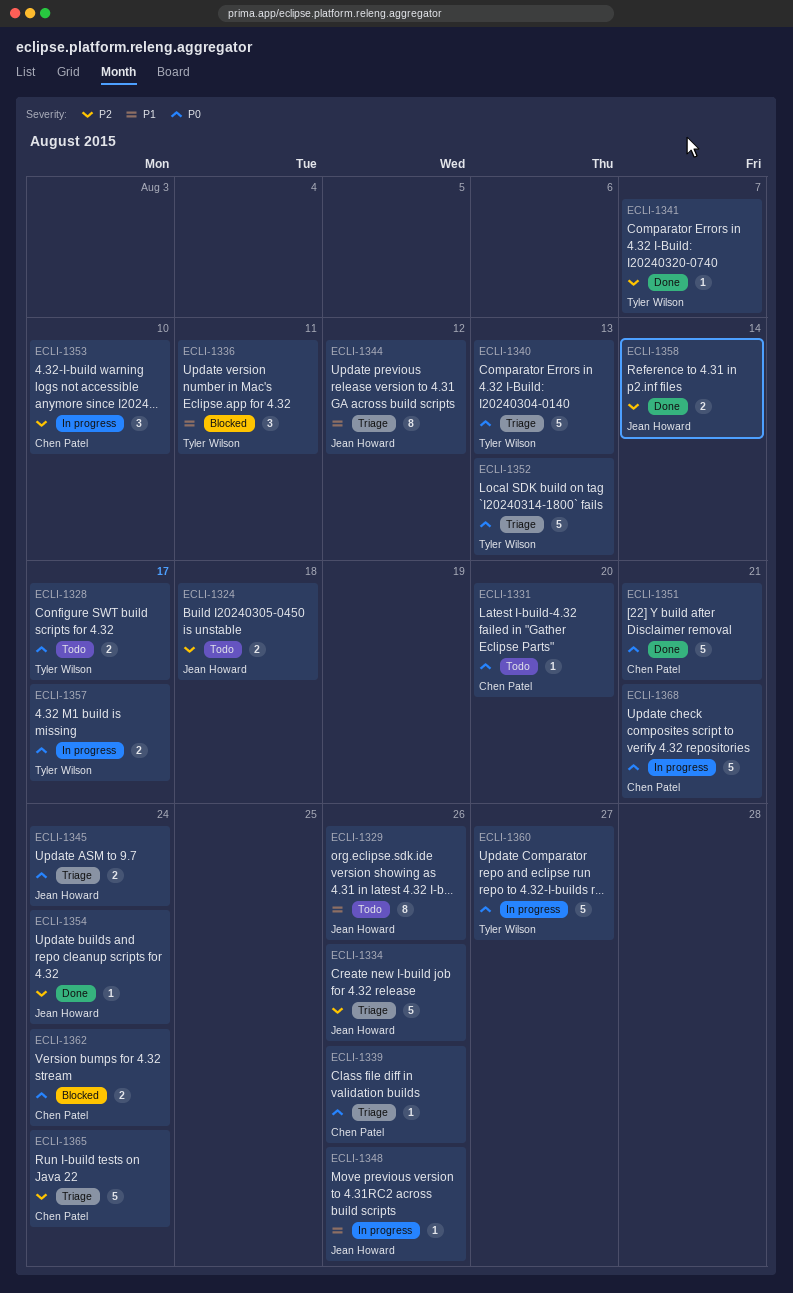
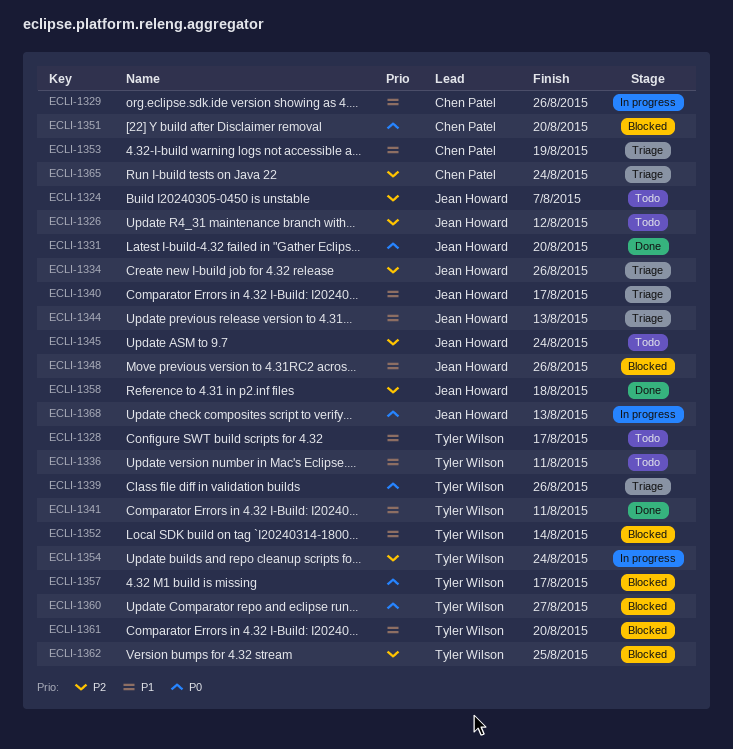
ECLI-1324, due: Aug 18 -> Aug 7
ECLI-1326: none -> present
ECLI-1328, priority: P0 -> P1
ECLI-1329, status: Todo -> In progress
ECLI-1329, owner: Jean Howard -> Chen Patel
ECLI-1331, status: Todo -> Done
ECLI-1331, owner: Chen Patel -> Jean Howard
ECLI-1336, status: Blocked -> Todo
ECLI-1339, owner: Chen Patel -> Tyler Wilson
ECLI-1340, owner: Tyler Wilson -> Jean Howard
ECLI-1340, priority: P0 -> P1
ECLI-1340, due: Aug 13 -> Aug 17
ECLI-1341, priority: P2 -> P1
ECLI-1341, due: Aug 7 -> Aug 11
ECLI-1344, due: Aug 12 -> Aug 13
ECLI-1345, status: Triage -> Todo
ECLI-1345, priority: P0 -> P2
ECLI-1348, status: In progress -> Blocked
ECLI-1351, status: Done -> Blocked
ECLI-1351, due: Aug 21 -> Aug 20
ECLI-1352, status: Triage -> Blocked
ECLI-1352, priority: P0 -> P1
ECLI-1352, due: Aug 13 -> Aug 14
ECLI-1353, status: In progress -> Triage
ECLI-1353, priority: P2 -> P1
ECLI-1353, due: Aug 10 -> Aug 19
ECLI-1354, status: Done -> In progress
ECLI-1354, owner: Jean Howard -> Tyler Wilson
ECLI-1357, status: In progress -> Blocked
ECLI-1358, due: Aug 14 -> Aug 18
ECLI-1360, status: In progress -> Blocked
ECLI-1361: none -> present
ECLI-1362, owner: Chen Patel -> Tyler Wilson
ECLI-1362, priority: P0 -> P2
ECLI-1362, due: Aug 24 -> Aug 25
ECLI-1368, owner: Chen Patel -> Jean Howard
ECLI-1368, due: Aug 21 -> Aug 13

